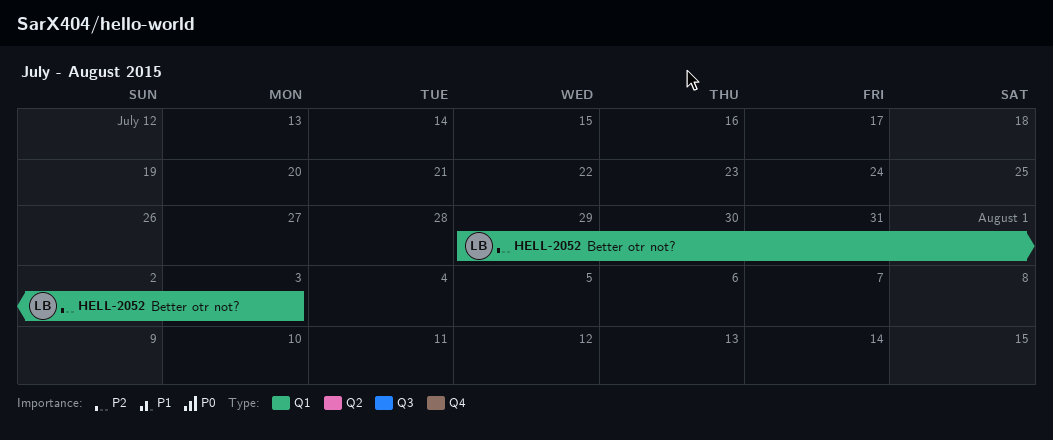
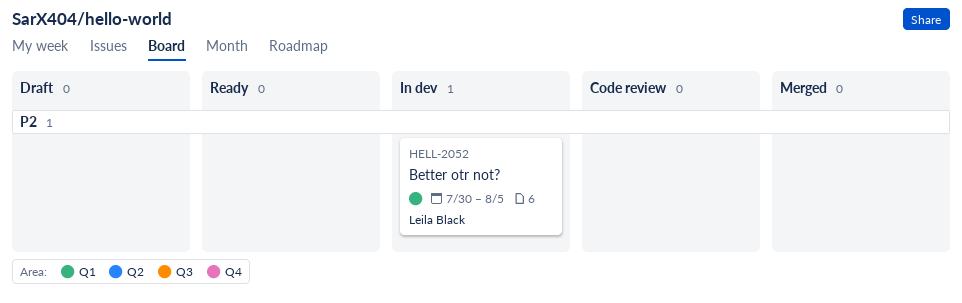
HELL-2052, start: Jul 29 -> Jul 30
HELL-2052, due: Aug 3 -> Aug 5

